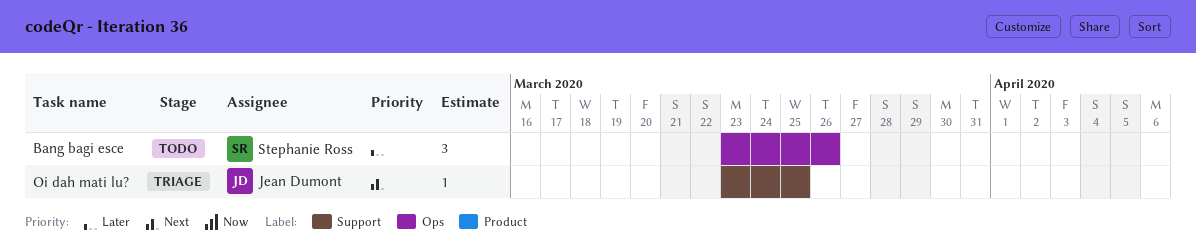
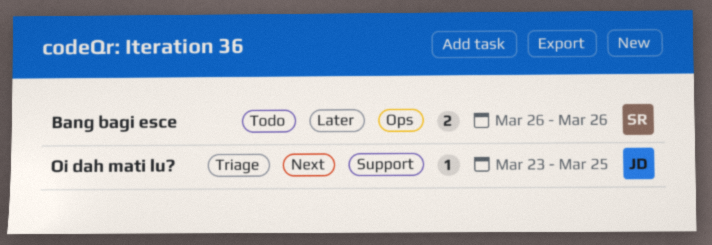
Bang bagi esce, estimate: 3 -> 2
Bang bagi esce, start: Mar 23 -> Mar 26

